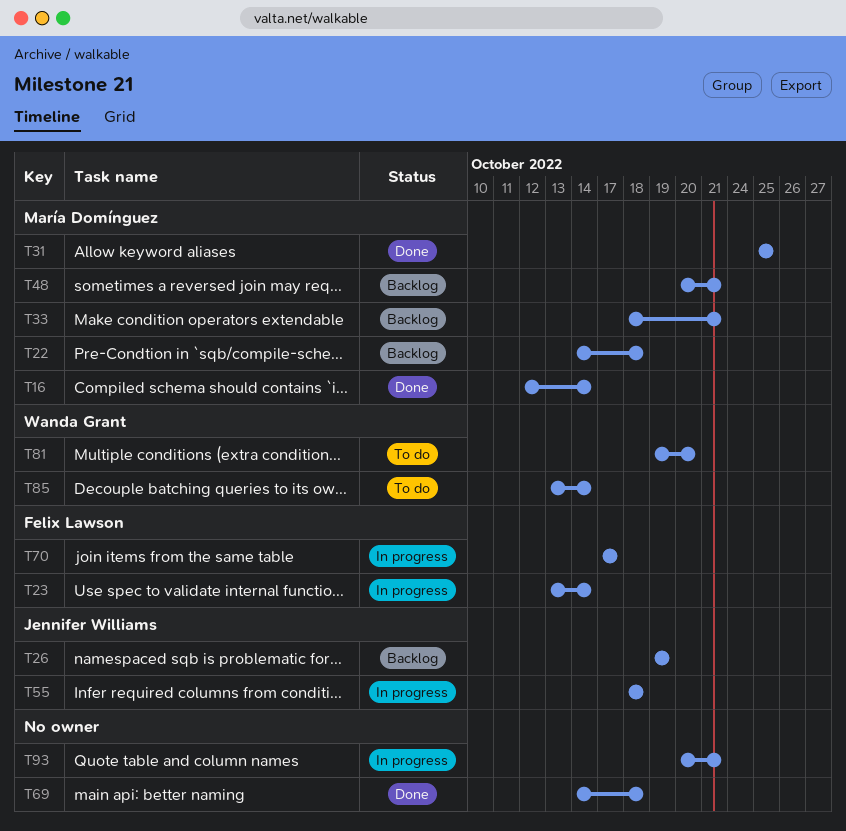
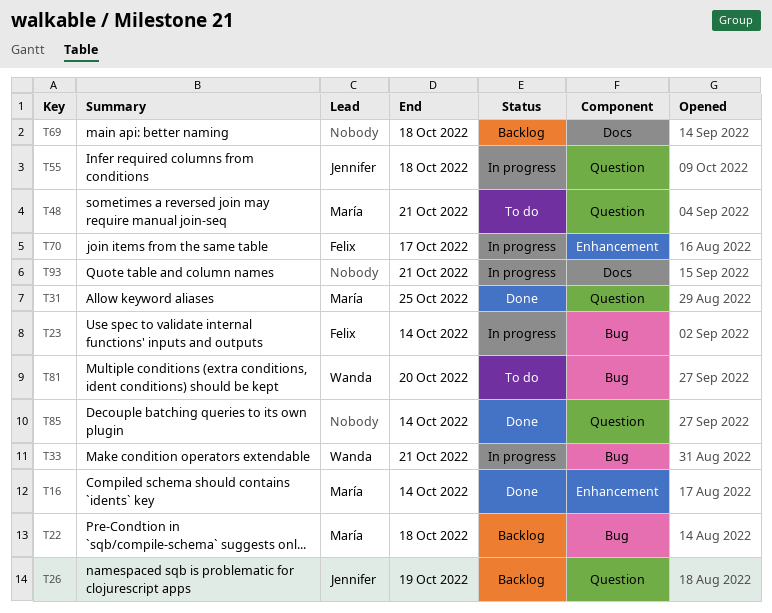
T33, status: Backlog -> In progress
T33, owner: María Domínguez -> Wanda Grant
T48, status: Backlog -> To do
T69, status: Done -> Backlog
T85, status: To do -> Done
T85, owner: Wanda Grant -> none

